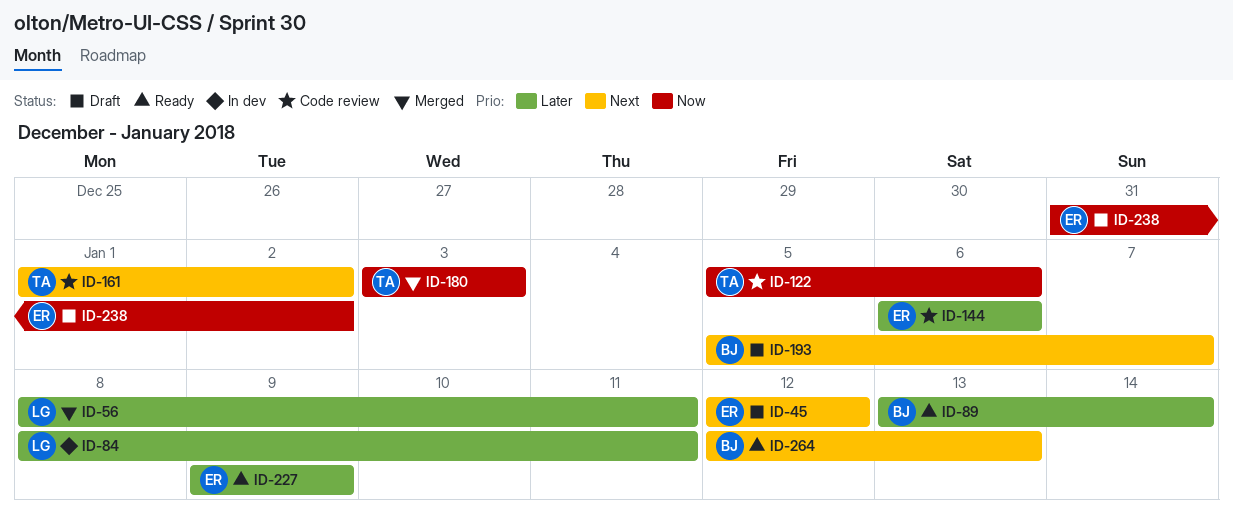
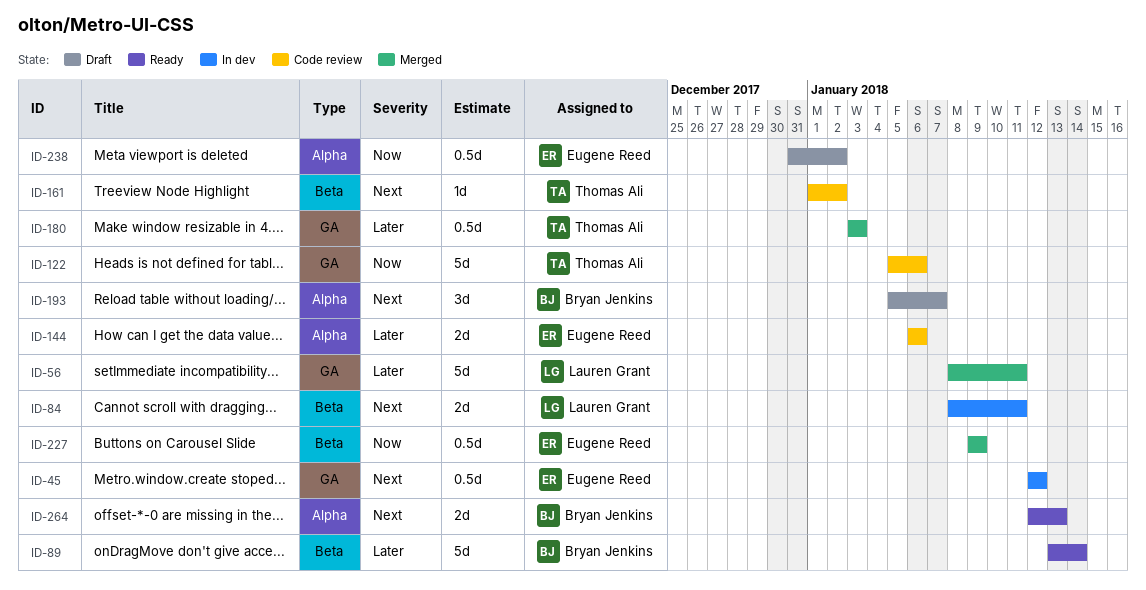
ID-45, status: Draft -> In dev
ID-84, priority: Later -> Next
ID-180, priority: Now -> Later
ID-227, status: Ready -> Merged
ID-227, priority: Later -> Now

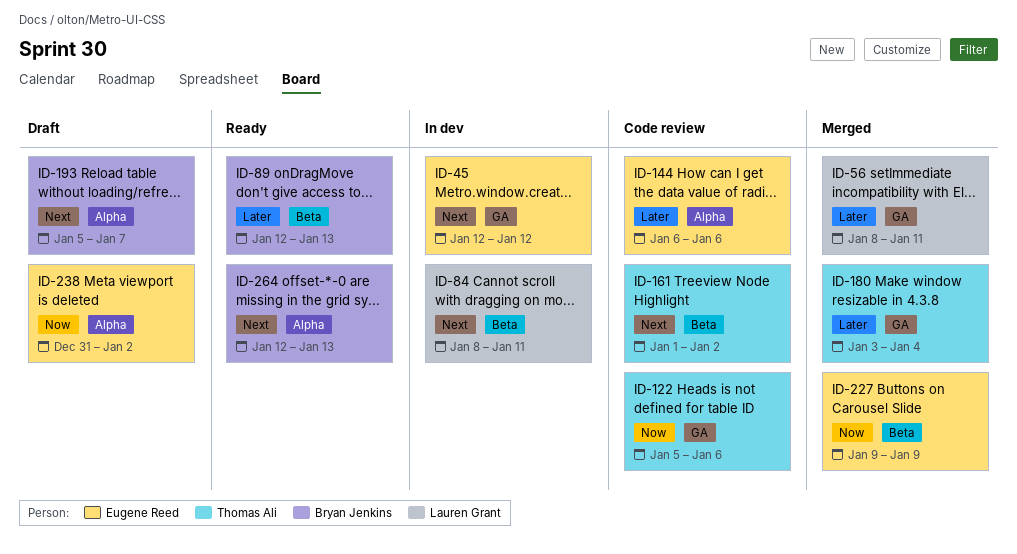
ID-89, start: Jan 13 -> Jan 12
ID-89, due: Jan 14 -> Jan 13
ID-180, due: Jan 3 -> Jan 4

